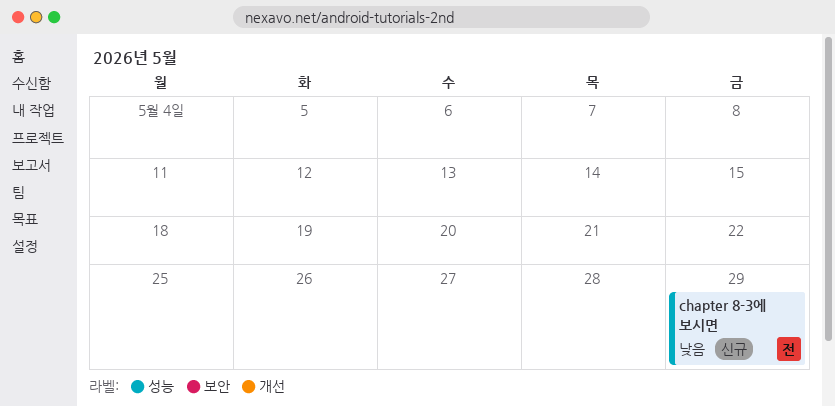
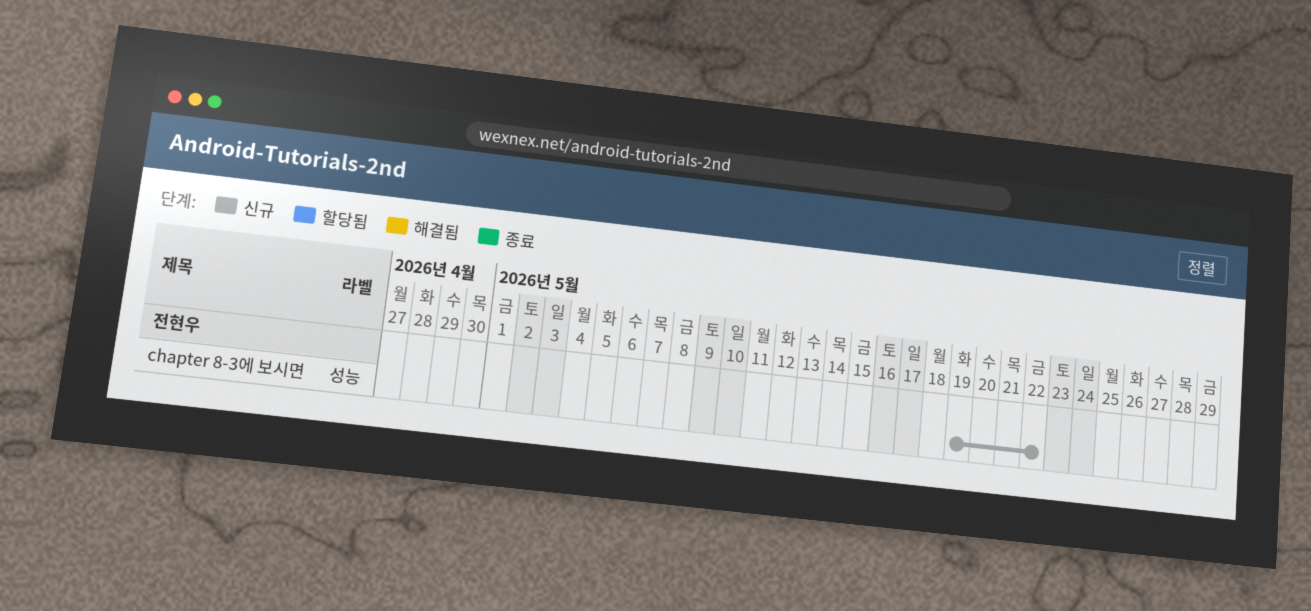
chapter 8-3에 보시면, due: May 29 -> May 22

